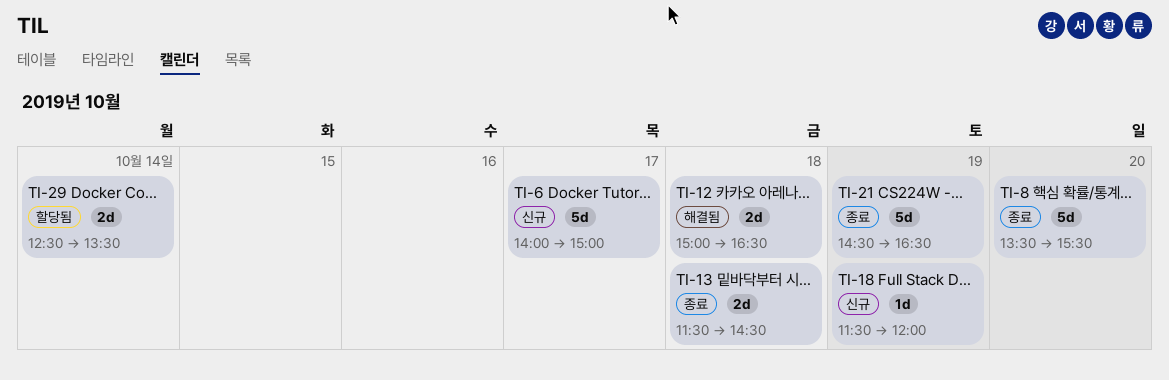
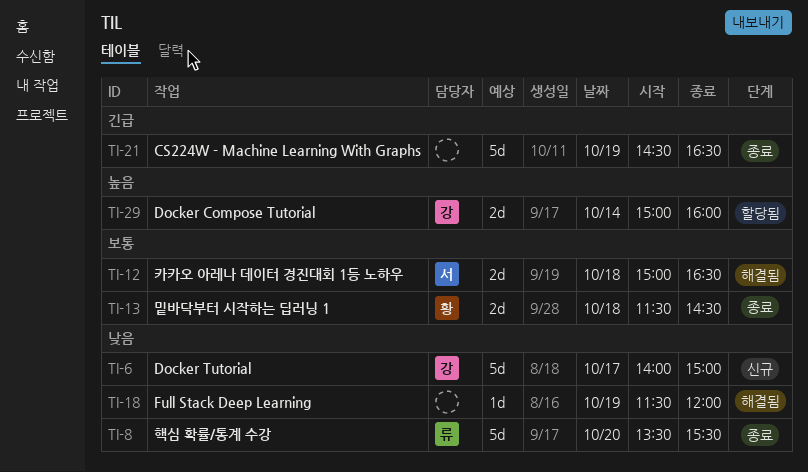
TI-18, status: 신규 -> 해결됨
TI-29, begins: 12:30 -> 15:00
TI-29, ends: 13:30 -> 16:00

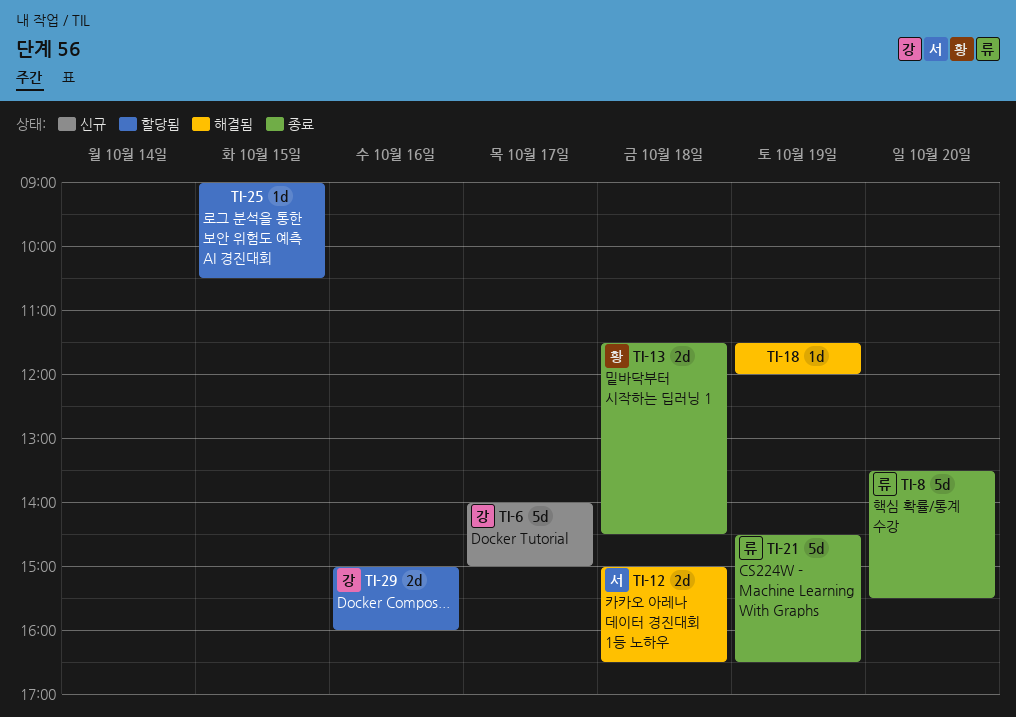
TI-21, owner: none -> 류
TI-25: none -> present
TI-29, day: Oct 14 -> Oct 16

